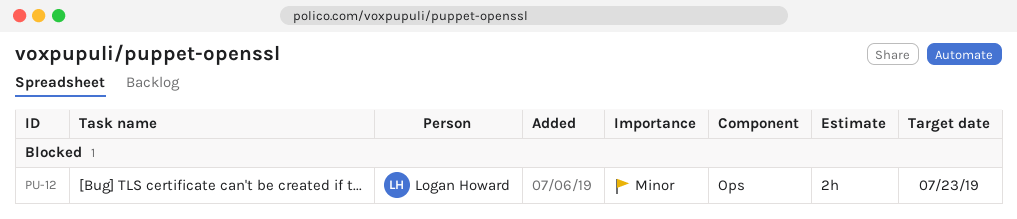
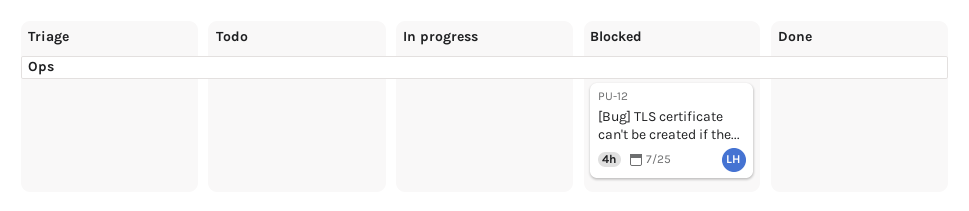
PU-12, estimate: 2h -> 4h
PU-12, due: Jul 23 -> Jul 25

